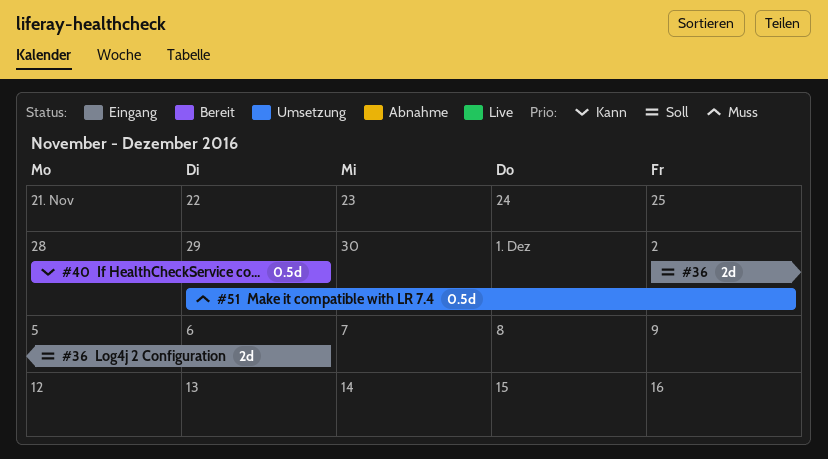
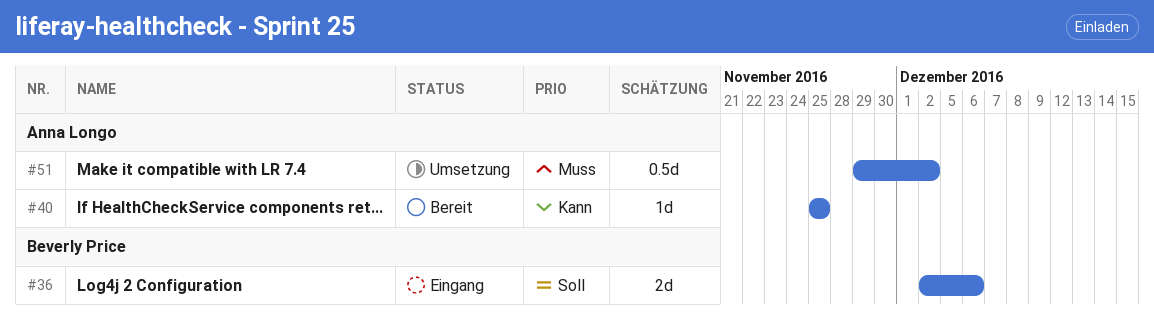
#40, estimate: 0.5d -> 1d
#40, start: Nov 28 -> Nov 25
#40, due: Nov 29 -> Nov 25

